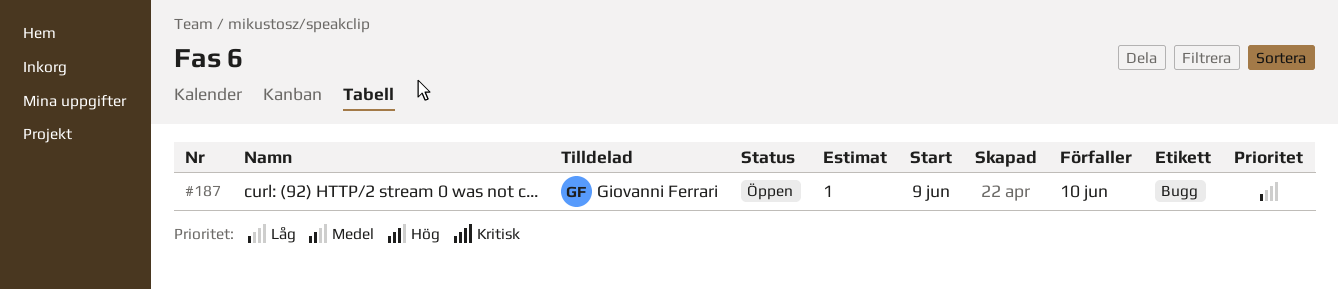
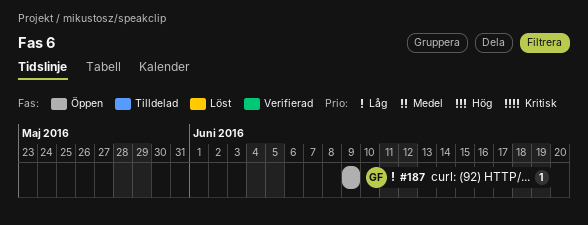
#187, due: Jun 10 -> Jun 9

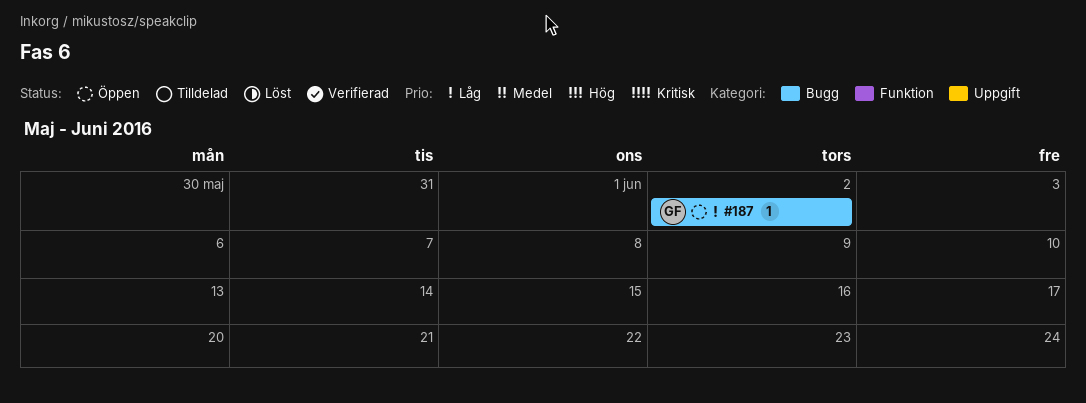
#187, start: Jun 9 -> Jun 2
#187, due: Jun 9 -> Jun 2

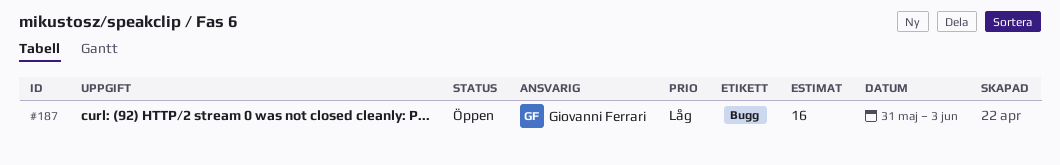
#187, estimate: 1 -> 16
#187, start: Jun 2 -> May 31
#187, due: Jun 2 -> Jun 3

